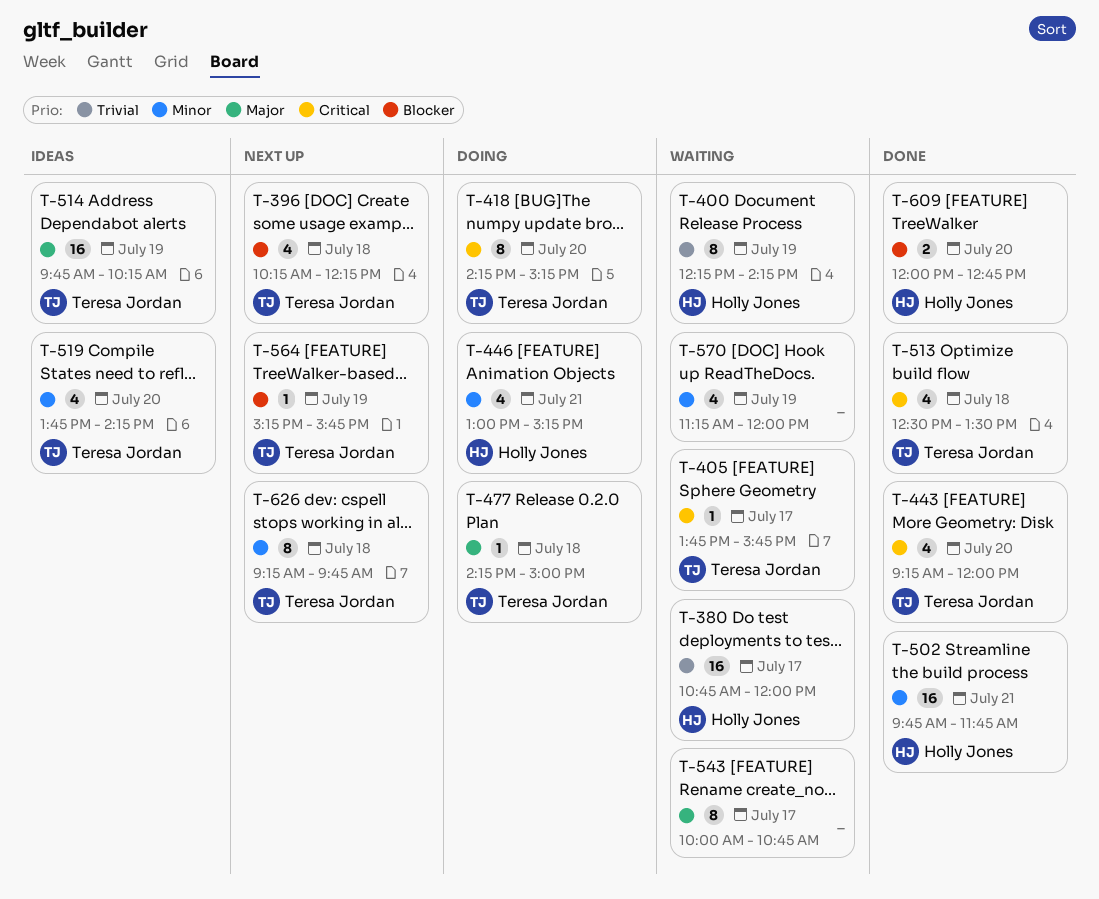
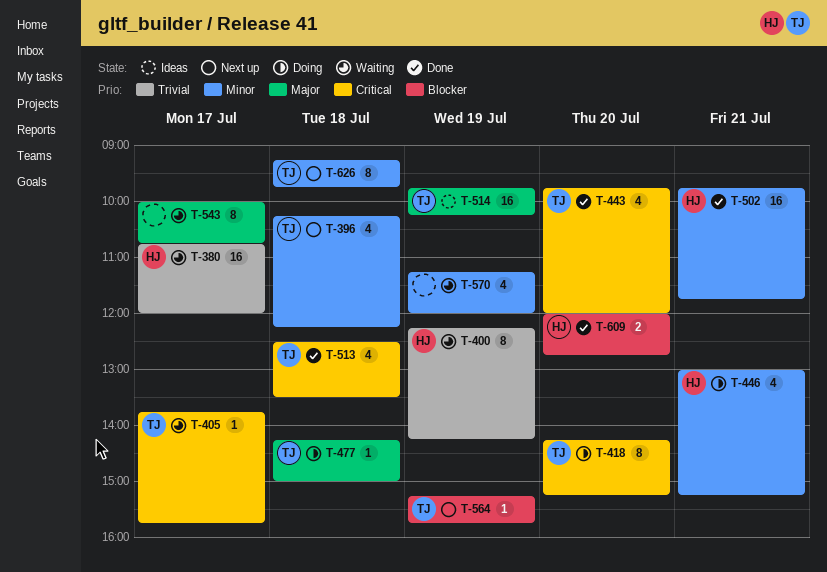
T-396, priority: Blocker -> Minor
T-443, begins: 09:15 -> 09:45
T-519: present -> none

